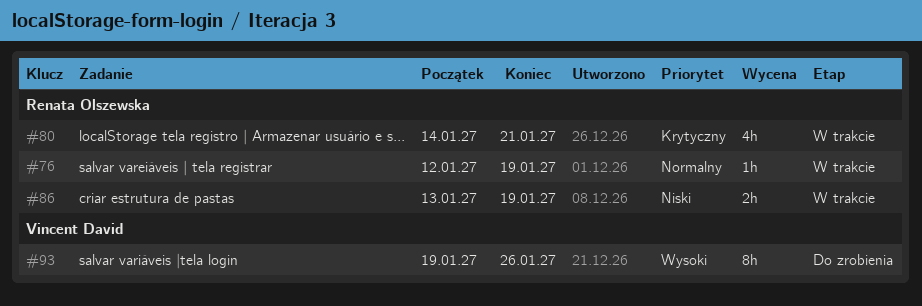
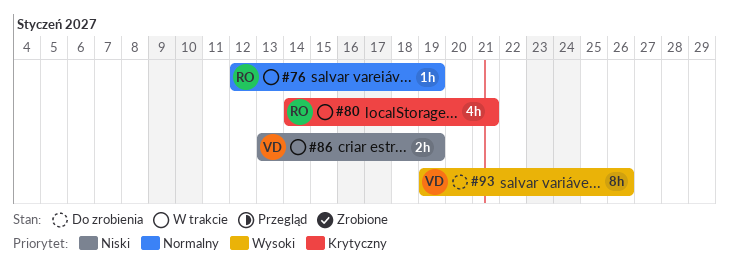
#86, owner: Renata Olszewska -> Vincent David

